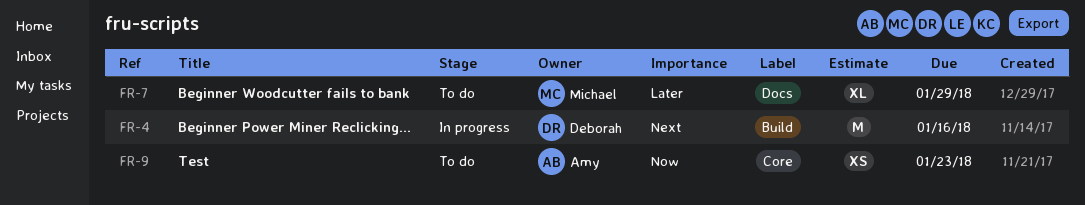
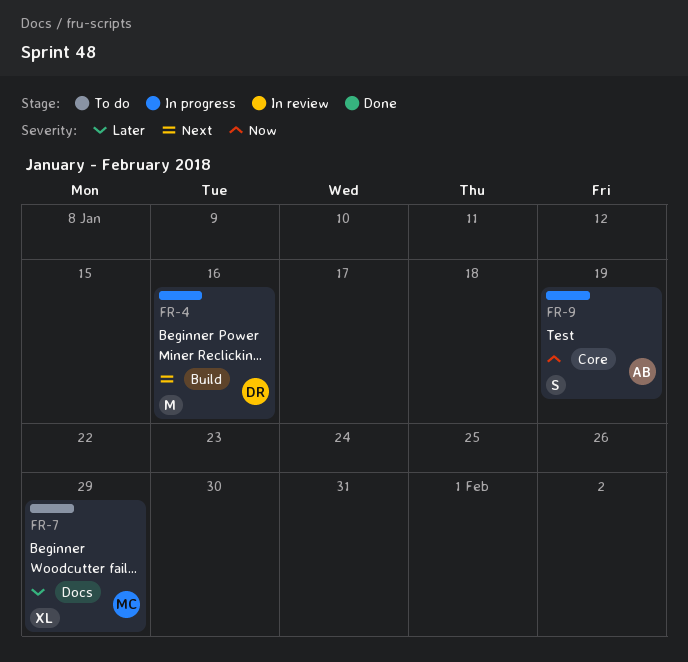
FR-9, status: To do -> In progress
FR-9, estimate: XS -> S
FR-9, due: Jan 23 -> Jan 19

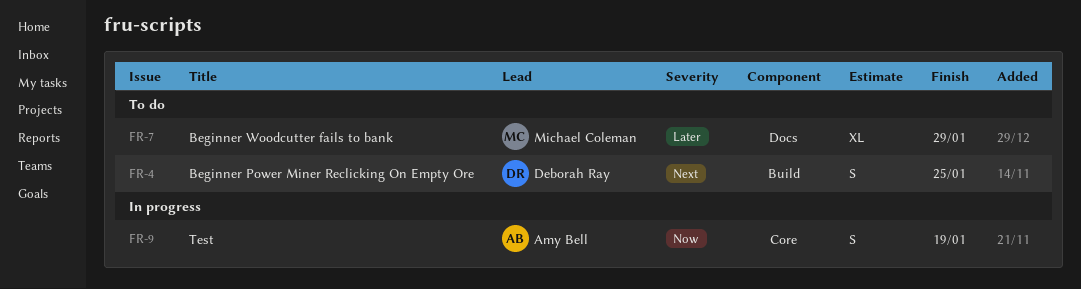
FR-4, status: In progress -> To do
FR-4, estimate: M -> S
FR-4, due: Jan 16 -> Jan 25

